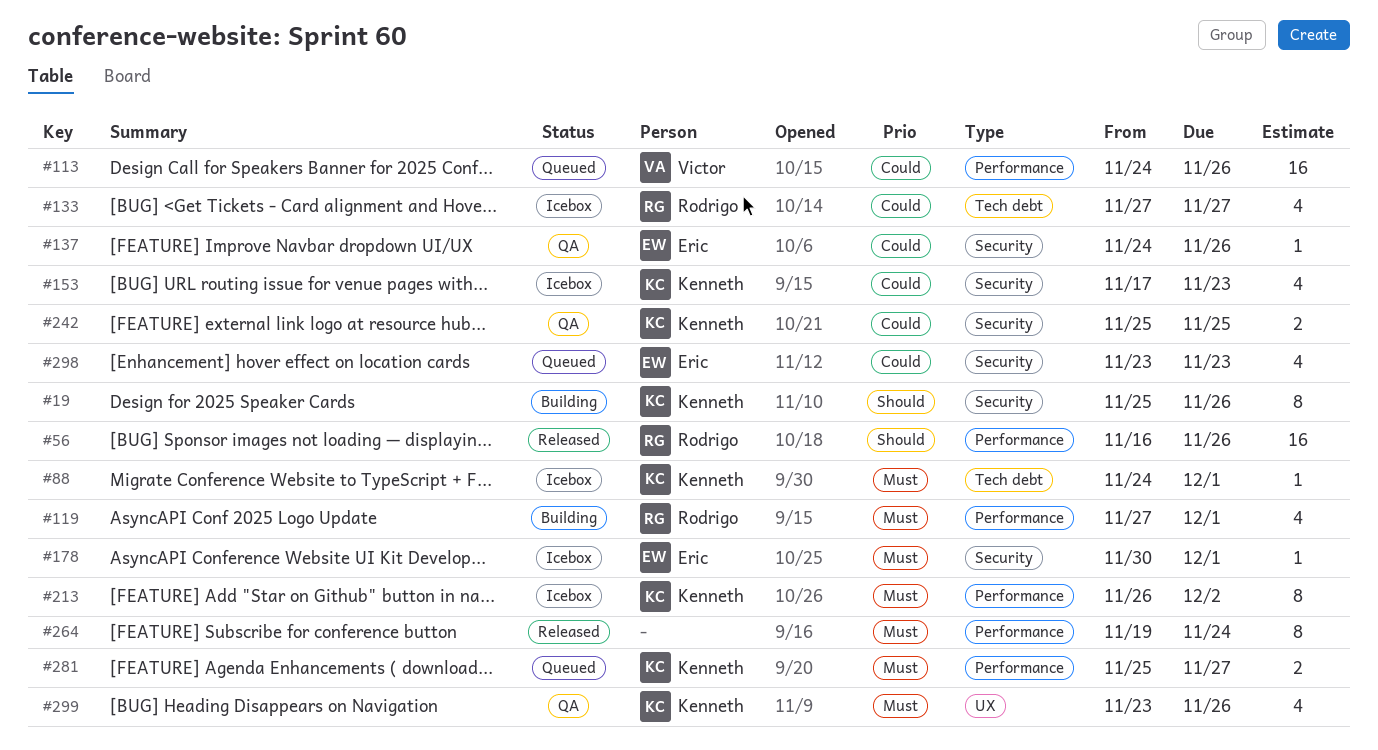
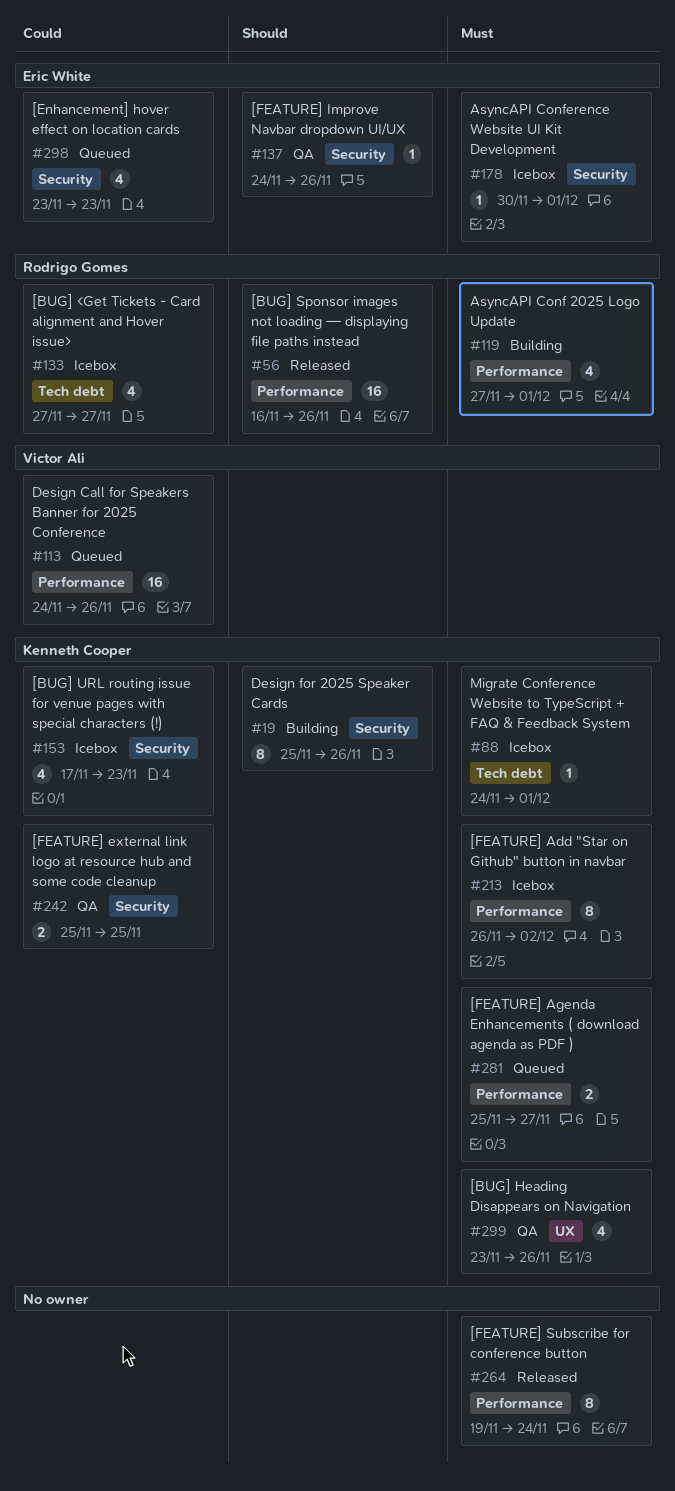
#137, priority: Could -> Should

